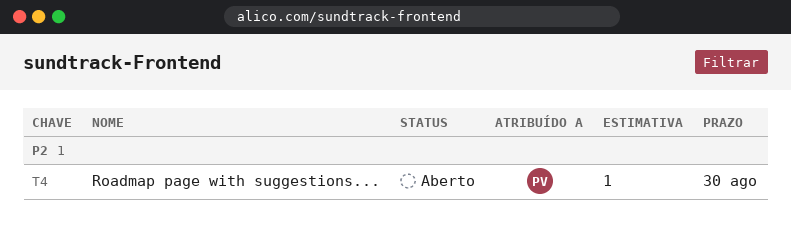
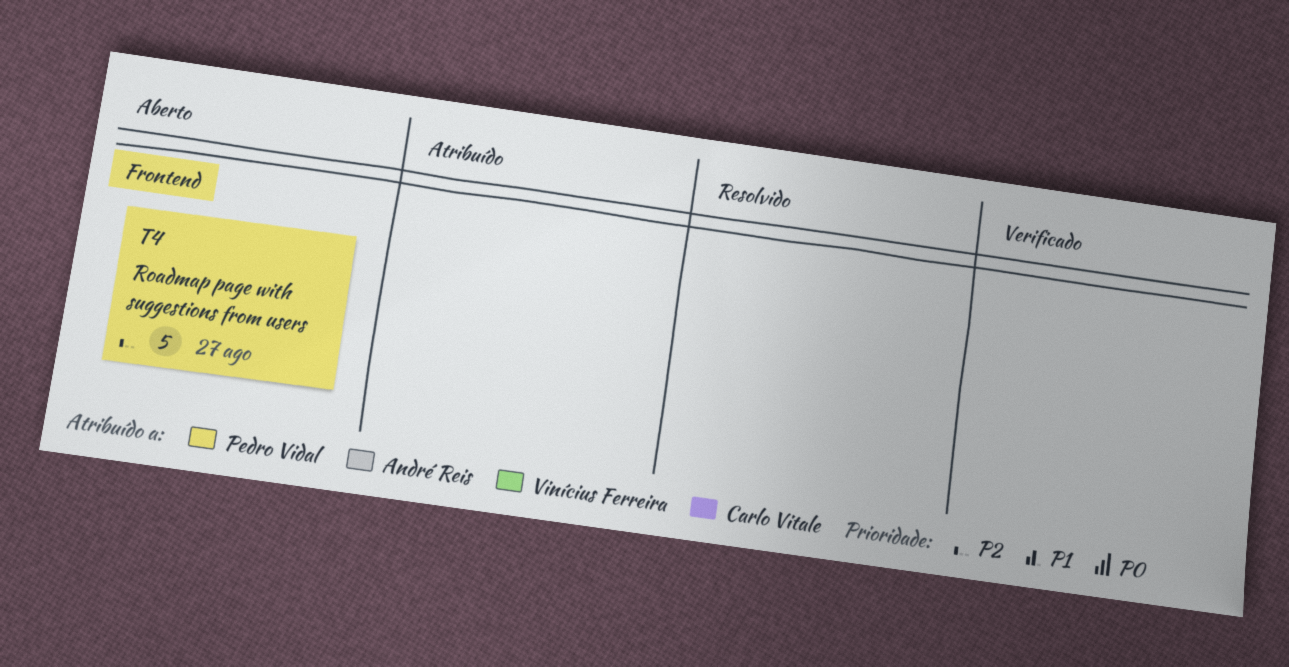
T4, estimate: 1 -> 5
T4, due: Aug 30 -> Aug 27

